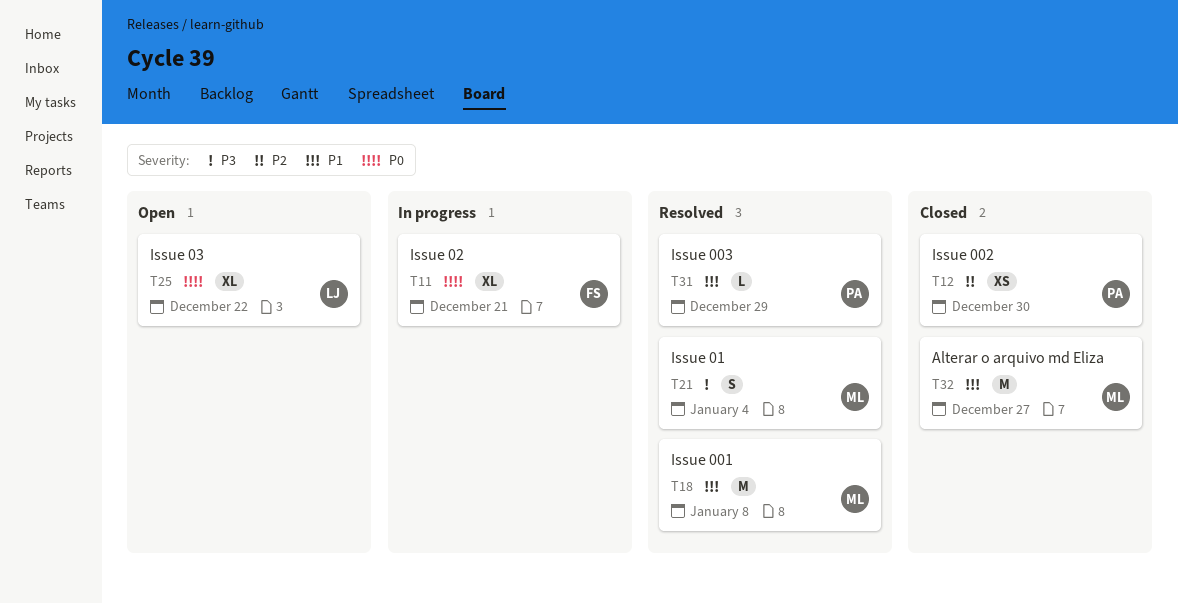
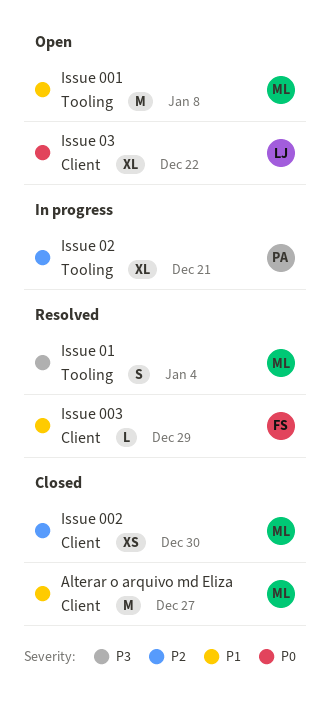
Issue 001, status: Resolved -> Open
Issue 002, owner: PA -> ML
Issue 003, owner: PA -> FS
Issue 02, owner: FS -> PA
Issue 02, priority: P0 -> P2

